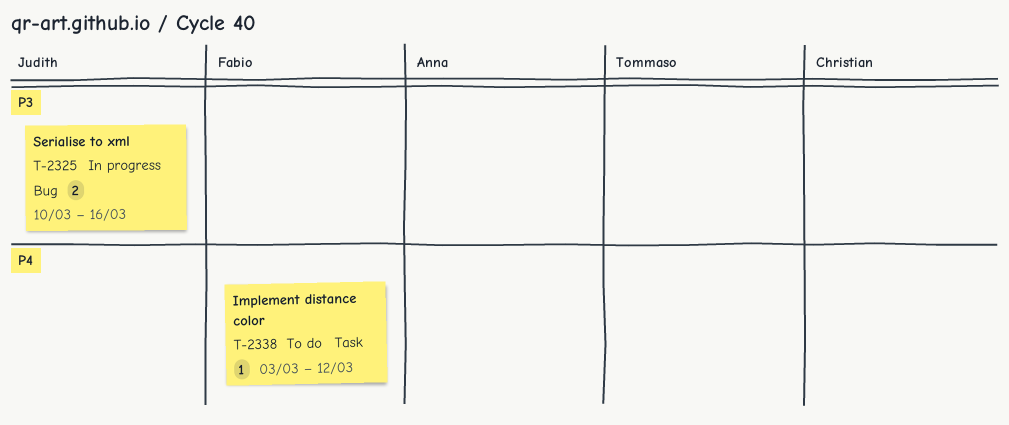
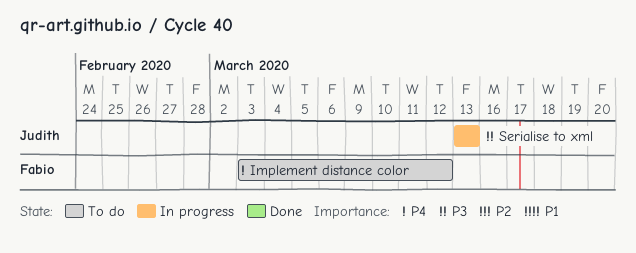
Serialise to xml, start: Mar 10 -> Mar 13
Serialise to xml, due: Mar 16 -> Mar 13

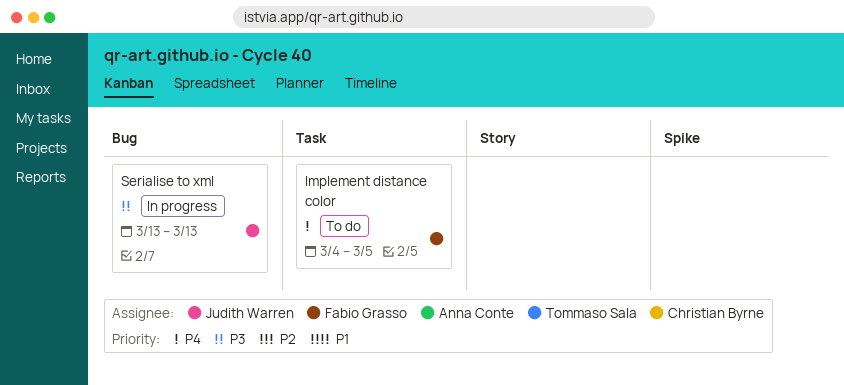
Implement distance color, start: Mar 3 -> Mar 4
Implement distance color, due: Mar 12 -> Mar 5

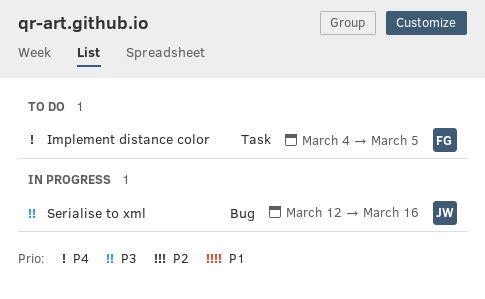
Serialise to xml, start: Mar 13 -> Mar 12
Serialise to xml, due: Mar 13 -> Mar 16

